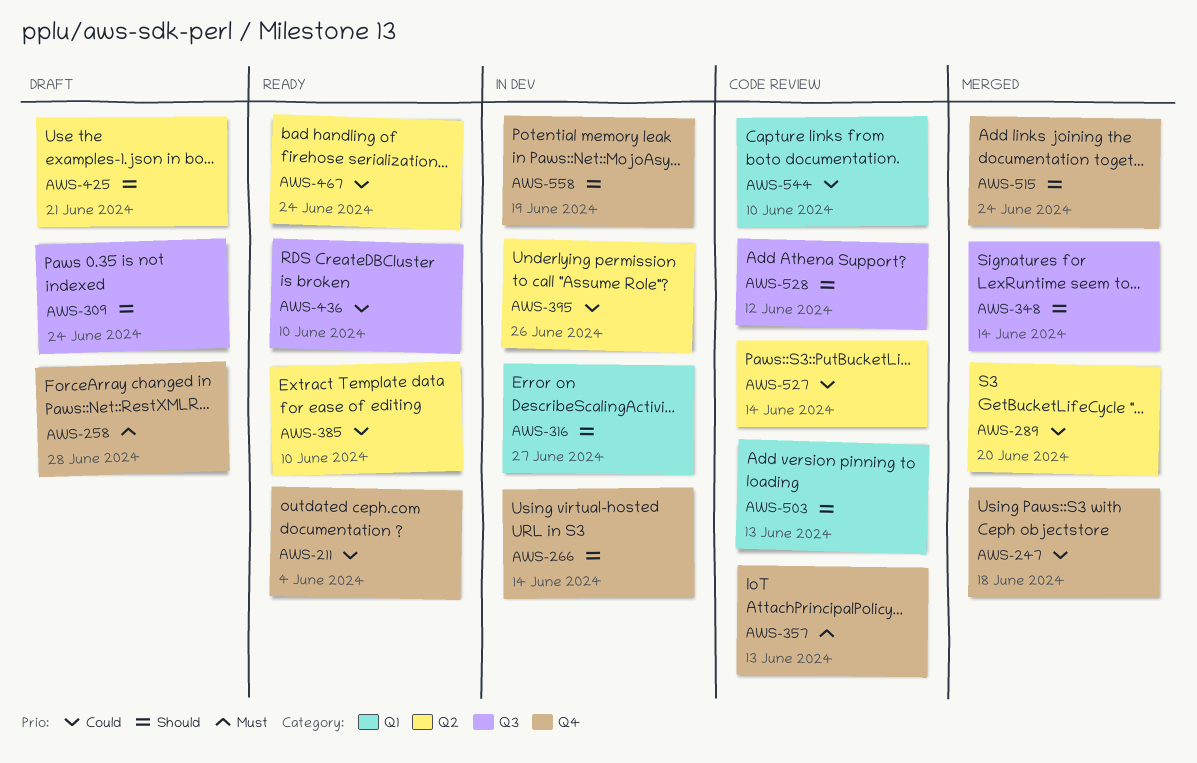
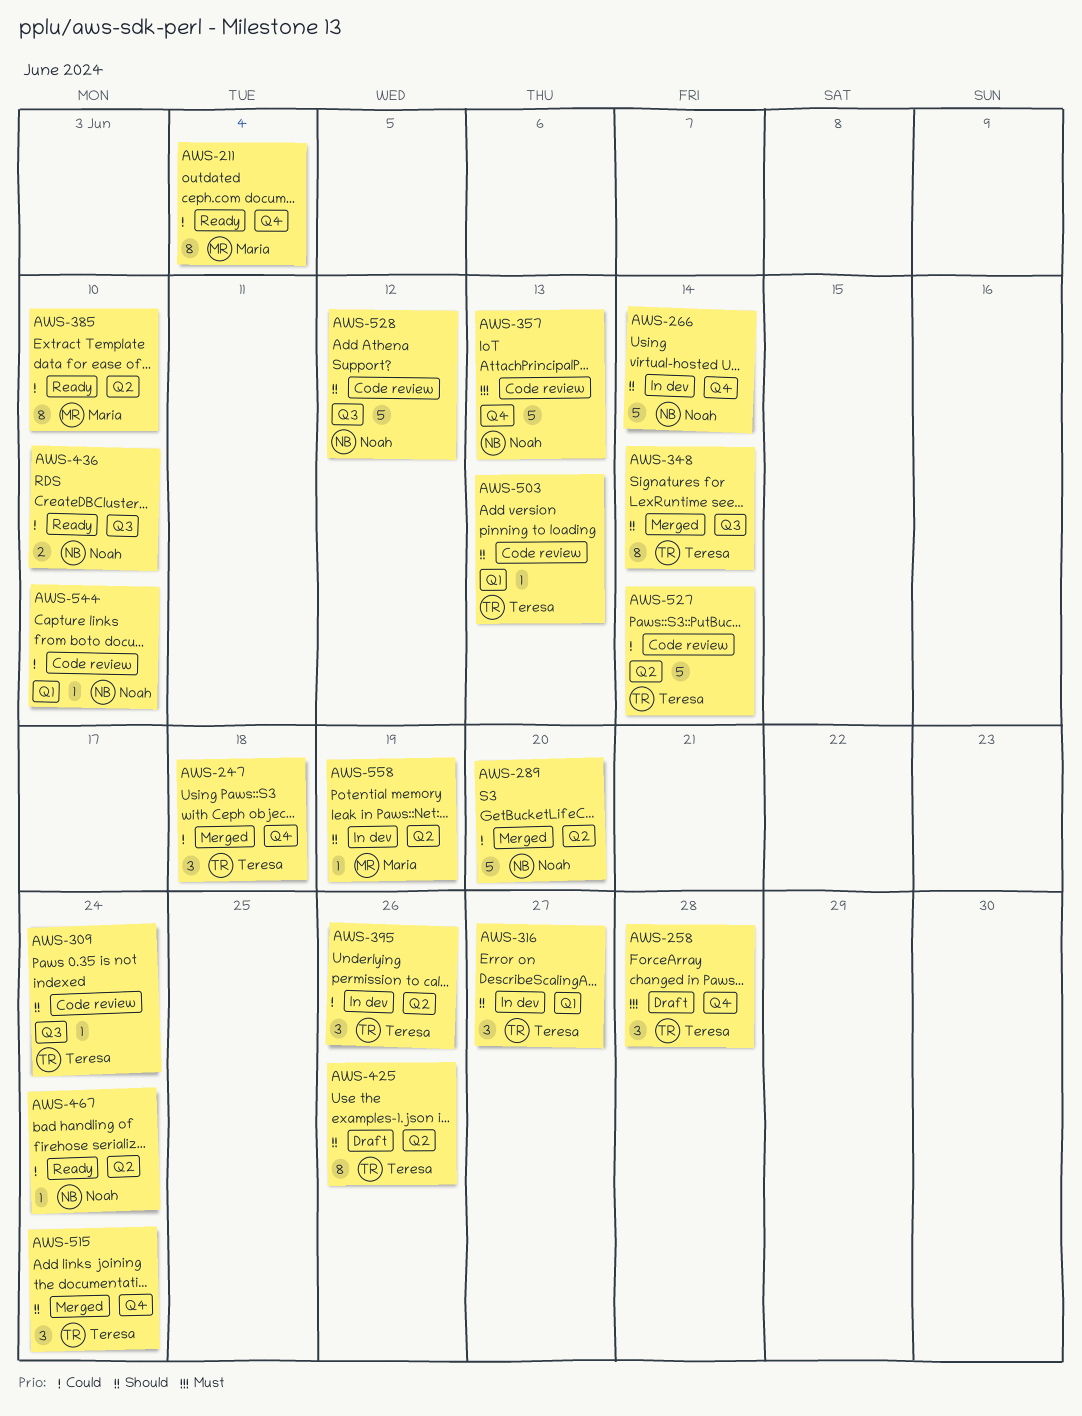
AWS-309, status: Draft -> Code review
AWS-425, due: Jun 21 -> Jun 26
AWS-558, label: Q4 -> Q2

